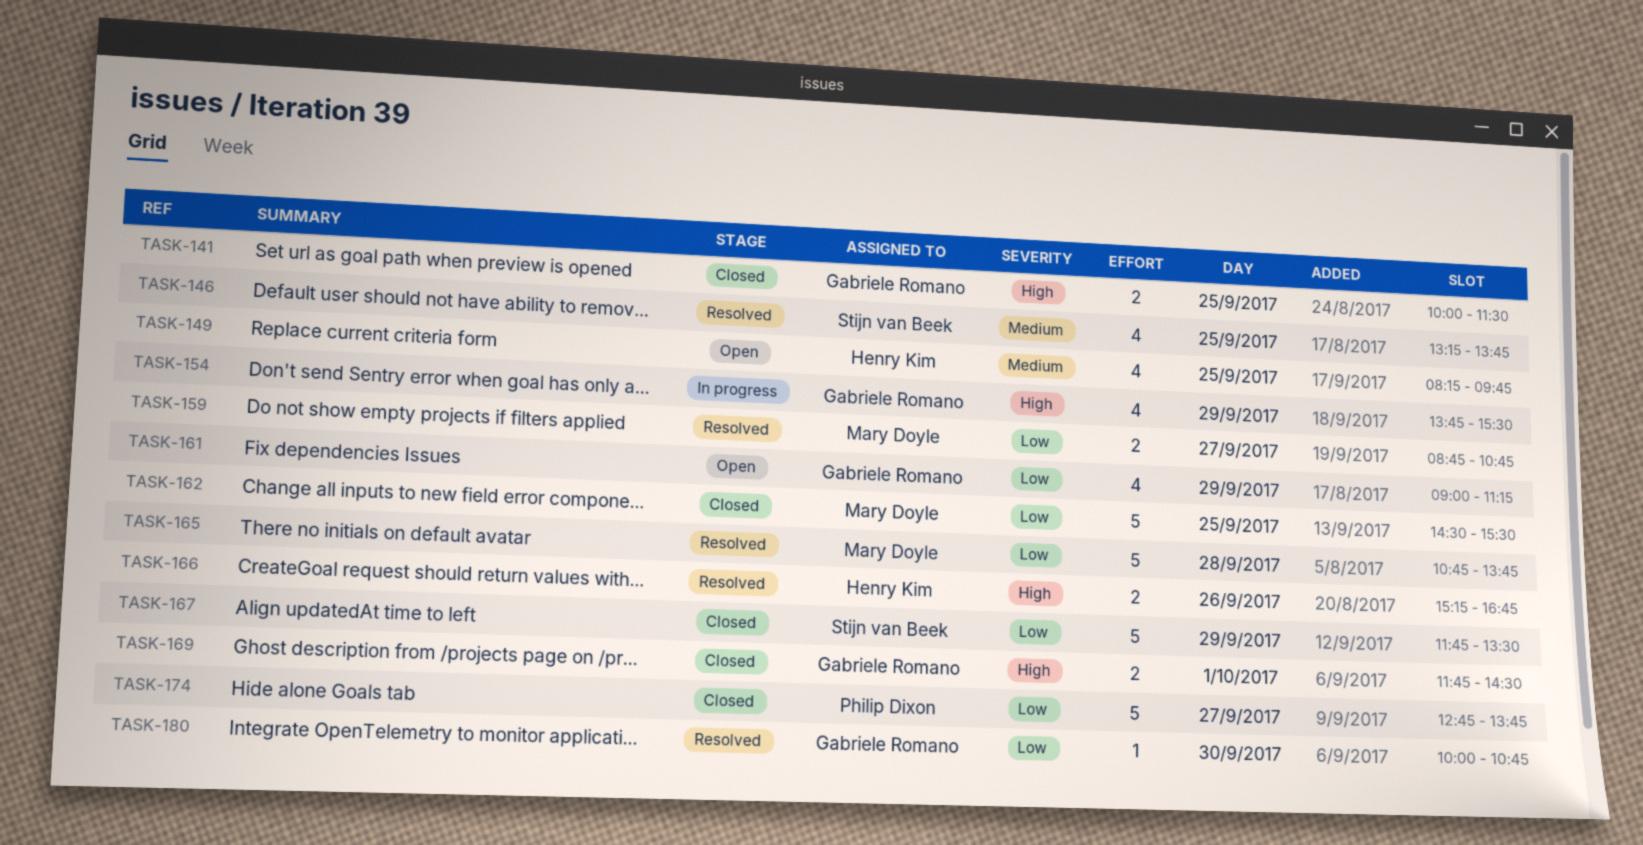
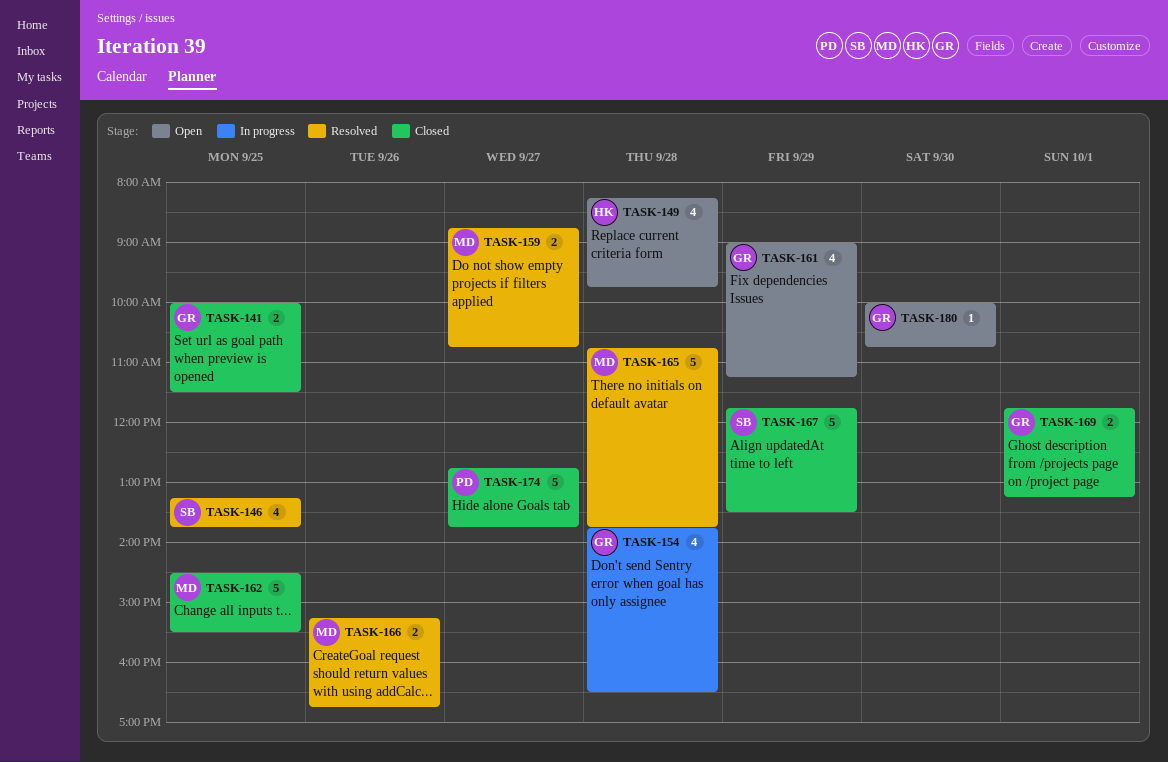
TASK-149, day: Sep 25 -> Sep 28
TASK-154, day: Sep 29 -> Sep 28
TASK-154, ends: 15:30 -> 16:30
TASK-166, owner: Henry Kim -> Mary Doyle
TASK-169, ends: 14:30 -> 13:15
TASK-180, status: Resolved -> Open

